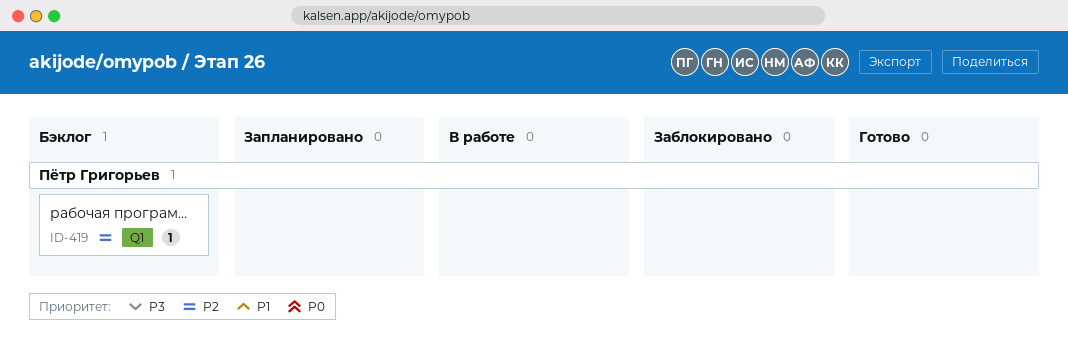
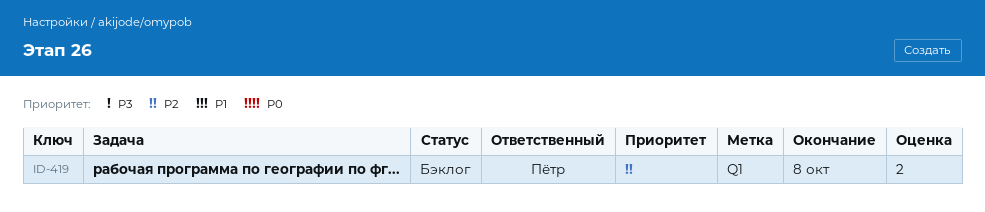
ID-419, estimate: 1 -> 2

